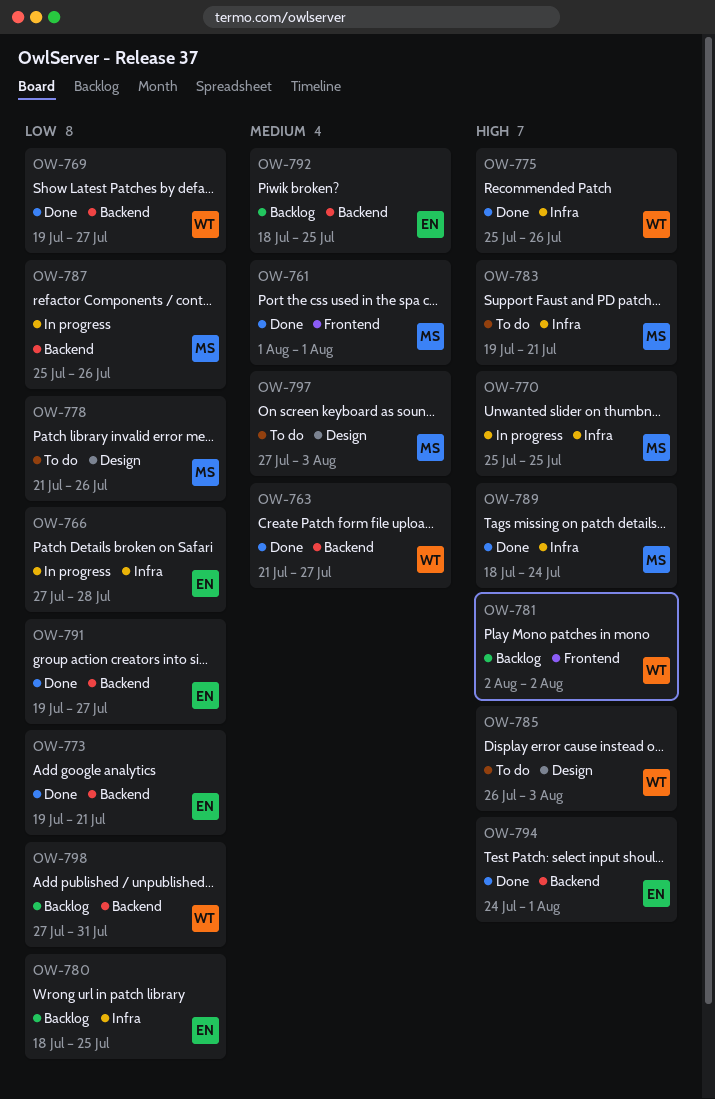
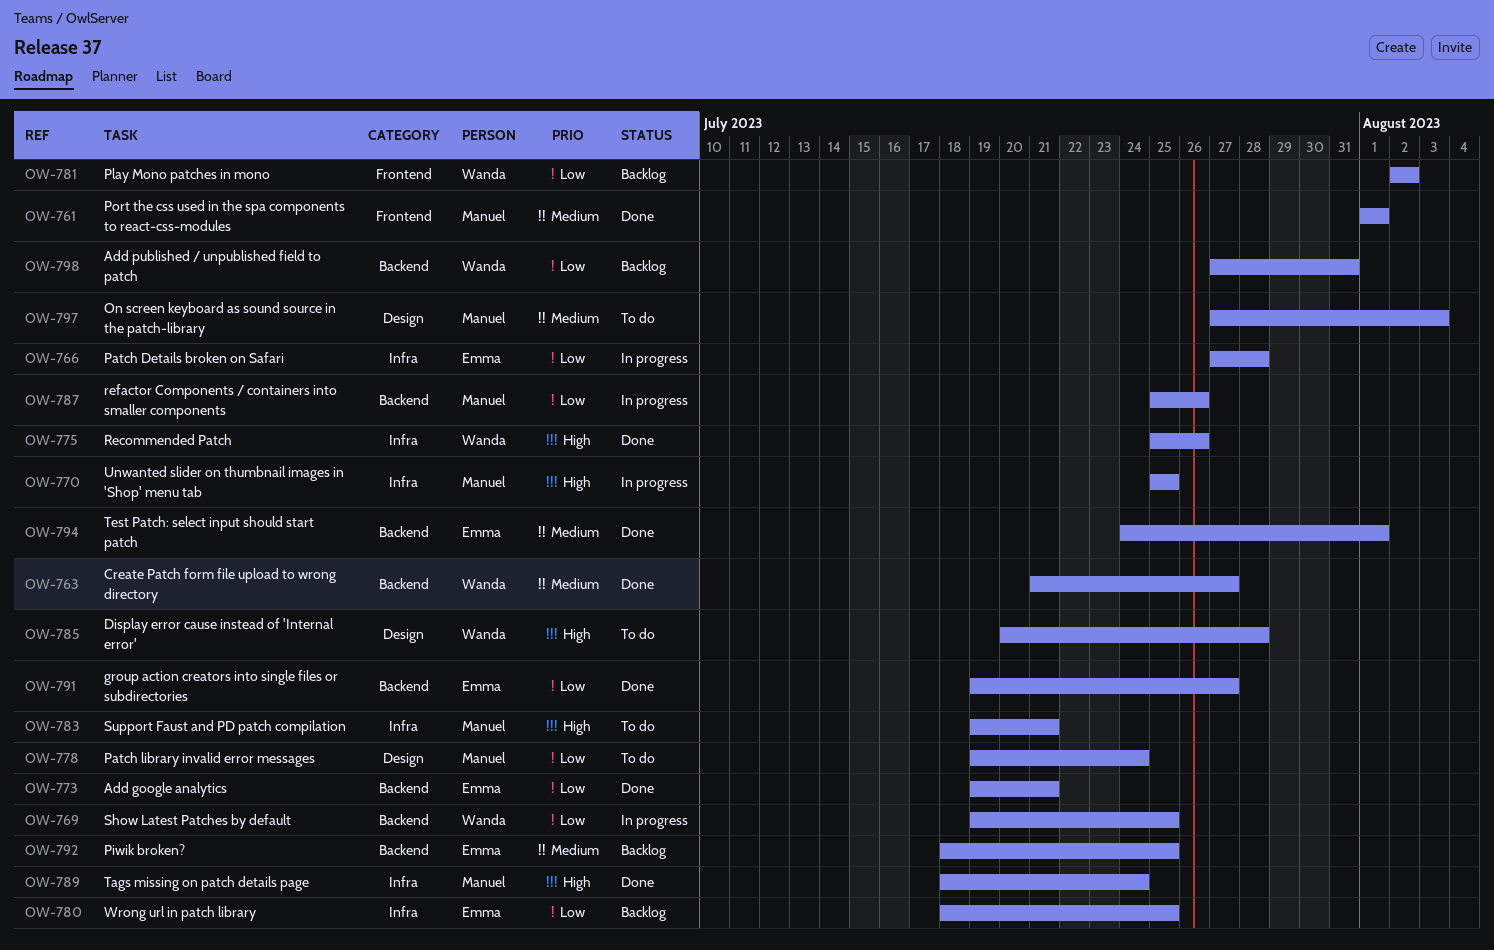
OW-769, status: Done -> In progress
OW-769, due: Jul 27 -> Jul 25
OW-778, start: Jul 21 -> Jul 19
OW-778, due: Jul 26 -> Jul 24
OW-781, priority: High -> Low
OW-785, start: Jul 26 -> Jul 20
OW-785, due: Aug 3 -> Jul 28
OW-794, priority: High -> Medium

